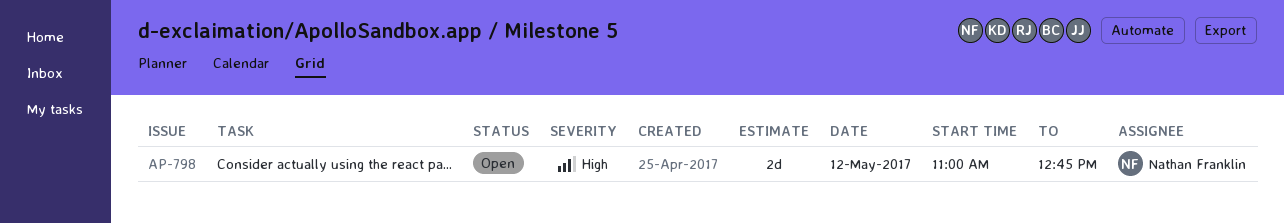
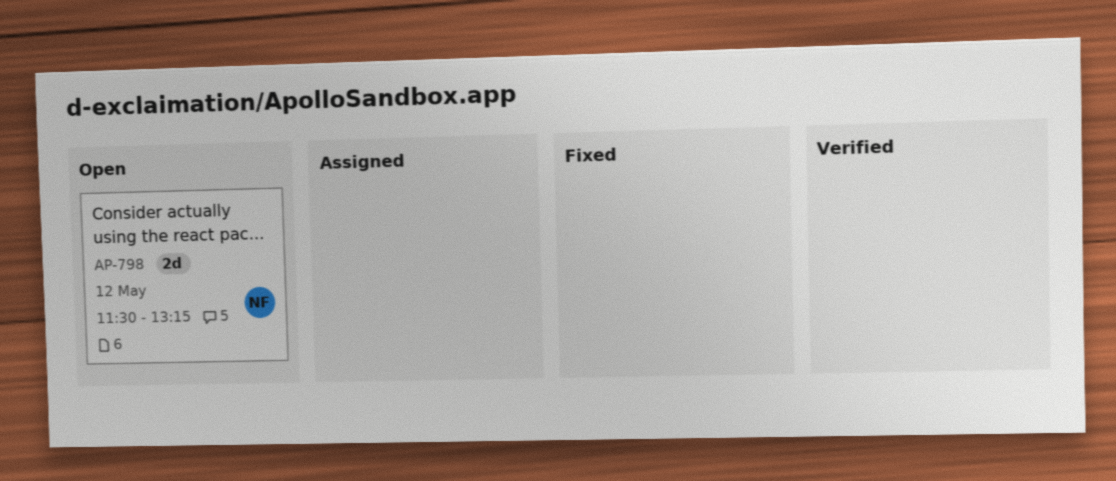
AP-798, begins: 11:00 -> 11:30
AP-798, ends: 12:45 -> 13:15

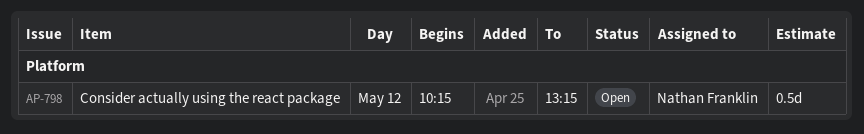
AP-798, estimate: 2d -> 0.5d
AP-798, begins: 11:30 -> 10:15

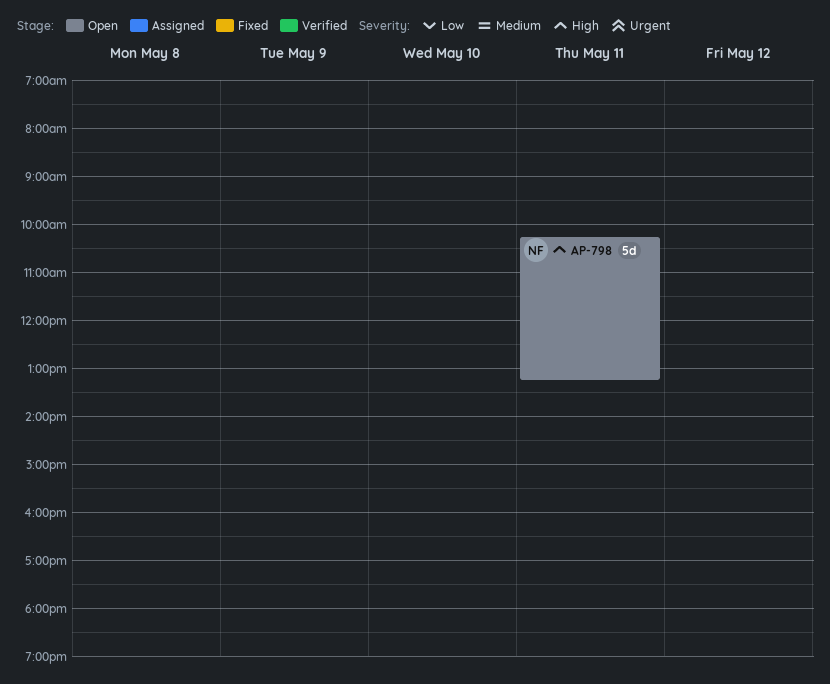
AP-798, estimate: 0.5d -> 5d
AP-798, day: May 12 -> May 11

